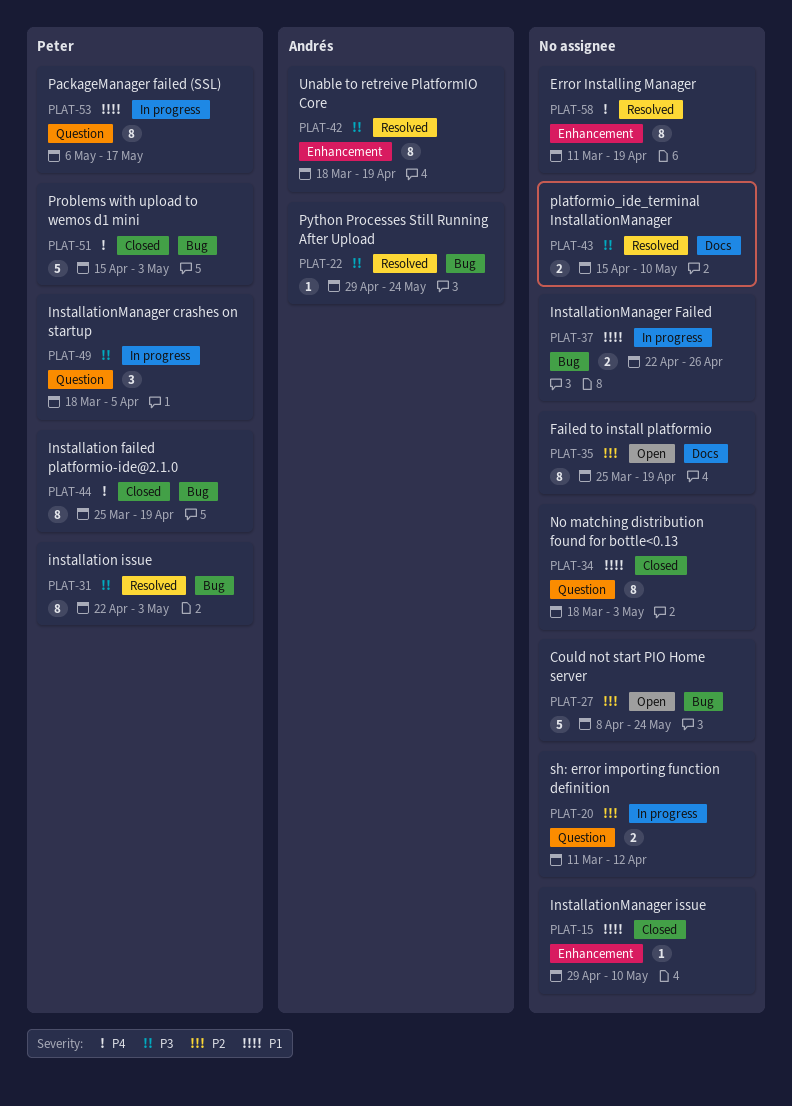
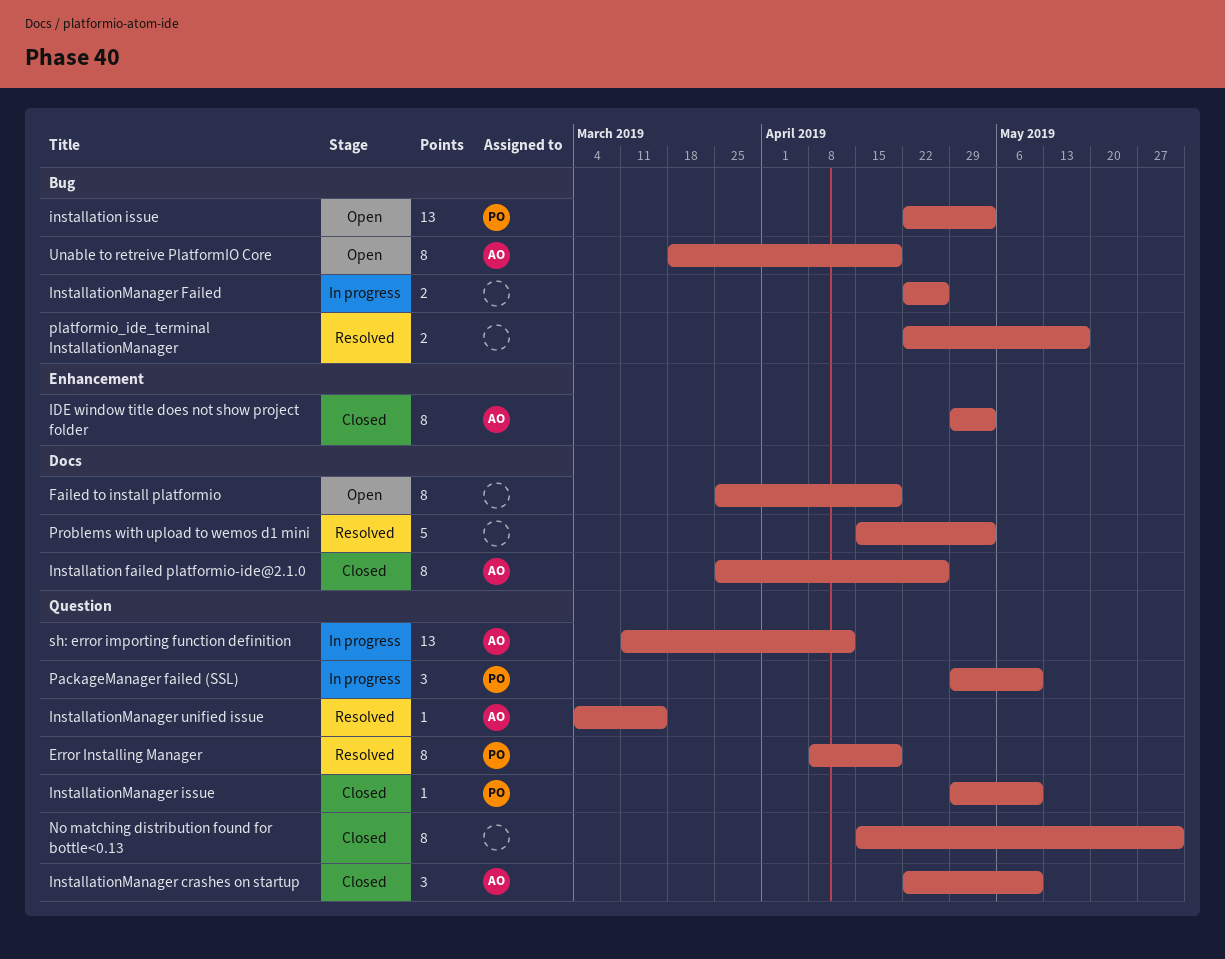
Could not start PIO Home server: present -> none
Error Installing Manager, owner: none -> Peter
Error Installing Manager, label: Enhancement -> Question
Error Installing Manager, start: Mar 11 -> Apr 8
IDE window title does not show project folder: none -> present
Installation failed platformio-ide@2.1.0, owner: Peter -> Andrés
Installation failed platformio-ide@2.1.0, label: Bug -> Docs
Installation failed platformio-ide@2.1.0, due: Apr 19 -> Apr 26
installation issue, status: Resolved -> Open
installation issue, estimate: 8 -> 13
InstallationManager crashes on startup, status: In progress -> Closed
InstallationManager crashes on startup, owner: Peter -> Andrés
InstallationManager crashes on startup, start: Mar 18 -> Apr 22
InstallationManager crashes on startup, due: Apr 5 -> May 10
InstallationManager issue, owner: none -> Peter
InstallationManager issue, label: Enhancement -> Question
InstallationManager unified issue: none -> present
No matching distribution found for bottle<0.13, start: Mar 18 -> Apr 15
No matching distribution found for bottle<0.13, due: May 3 -> May 31
PackageManager failed (SSL), estimate: 8 -> 3
PackageManager failed (SSL), start: May 6 -> Apr 29
PackageManager failed (SSL), due: May 17 -> May 10
platformio_ide_terminal InstallationManager, label: Docs -> Bug
platformio_ide_terminal InstallationManager, start: Apr 15 -> Apr 22
platformio_ide_terminal InstallationManager, due: May 10 -> May 17
Problems with upload to wemos d1 mini, status: Closed -> Resolved
Problems with upload to wemos d1 mini, owner: Peter -> none
Problems with upload to wemos d1 mini, label: Bug -> Docs
Python Processes Still Running After Upload: present -> none
sh: error importing function definition, owner: none -> Andrés
sh: error importing function definition, estimate: 2 -> 13
Unable to retreive PlatformIO Core, status: Resolved -> Open
Unable to retreive PlatformIO Core, label: Enhancement -> Bug

